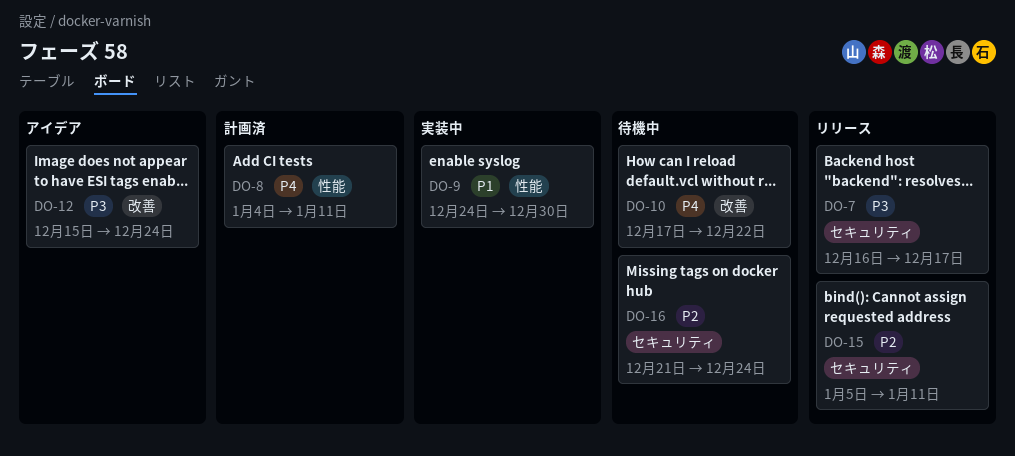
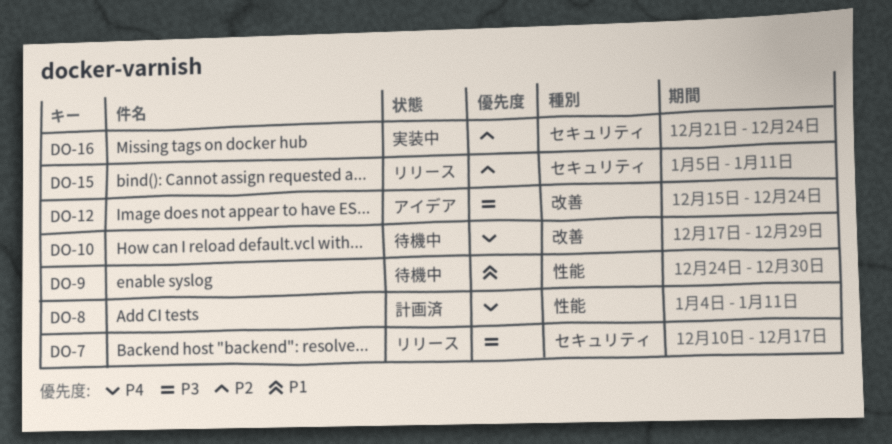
DO-7, start: Dec 16 -> Dec 10
DO-9, status: 実装中 -> 待機中
DO-10, due: Dec 22 -> Dec 29
DO-16, status: 待機中 -> 実装中

